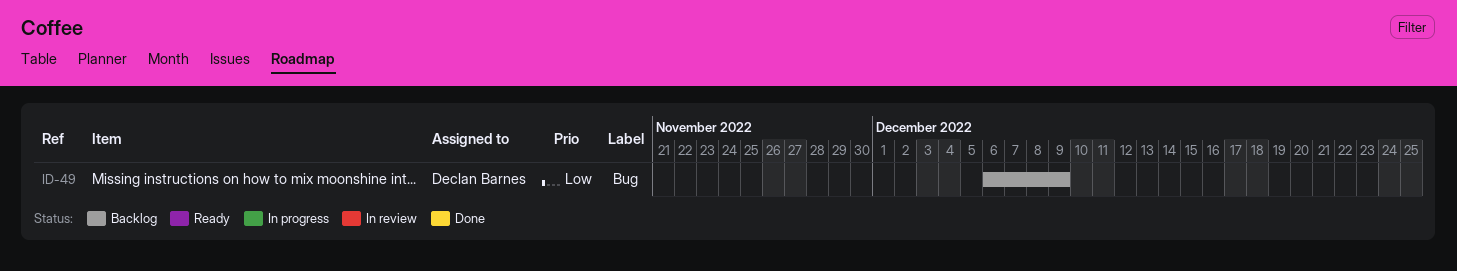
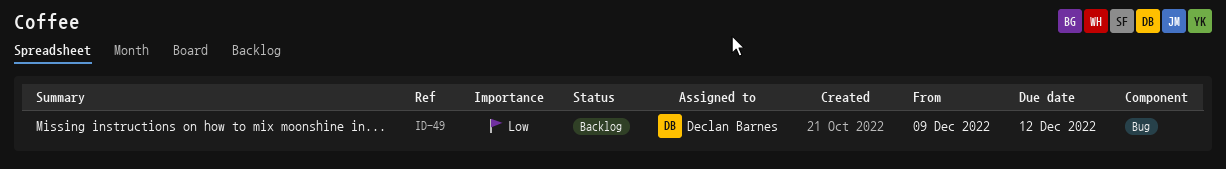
ID-49, start: Dec 6 -> Dec 9
ID-49, due: Dec 9 -> Dec 12

